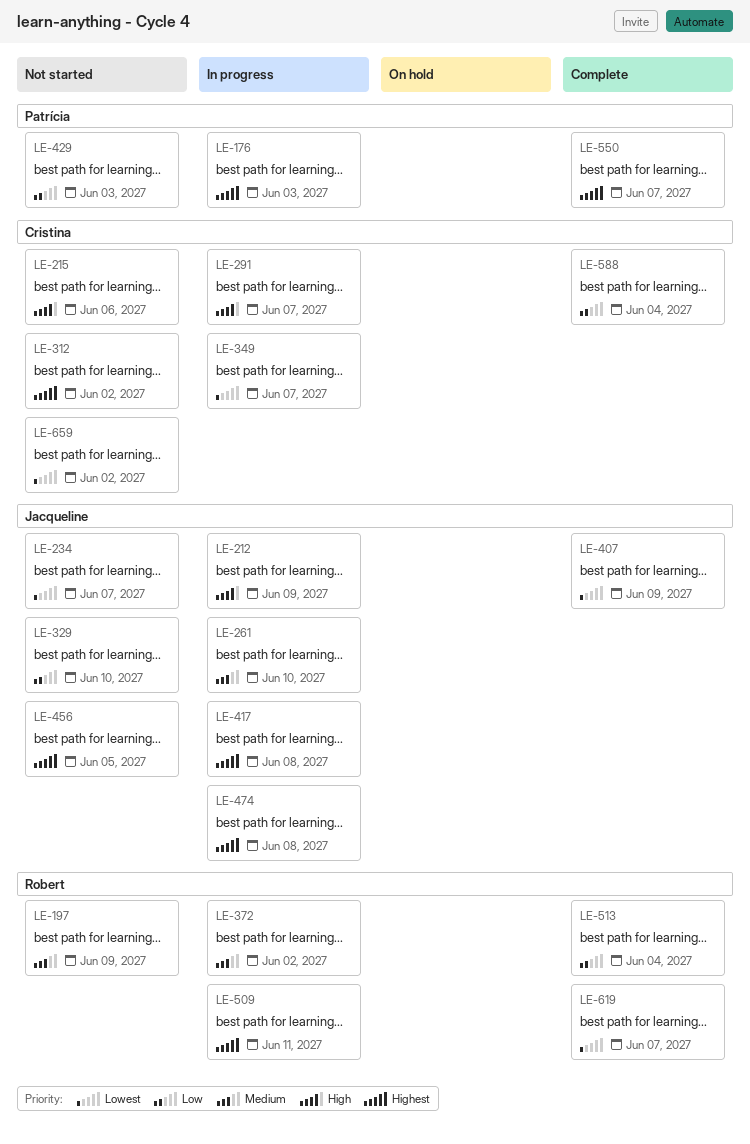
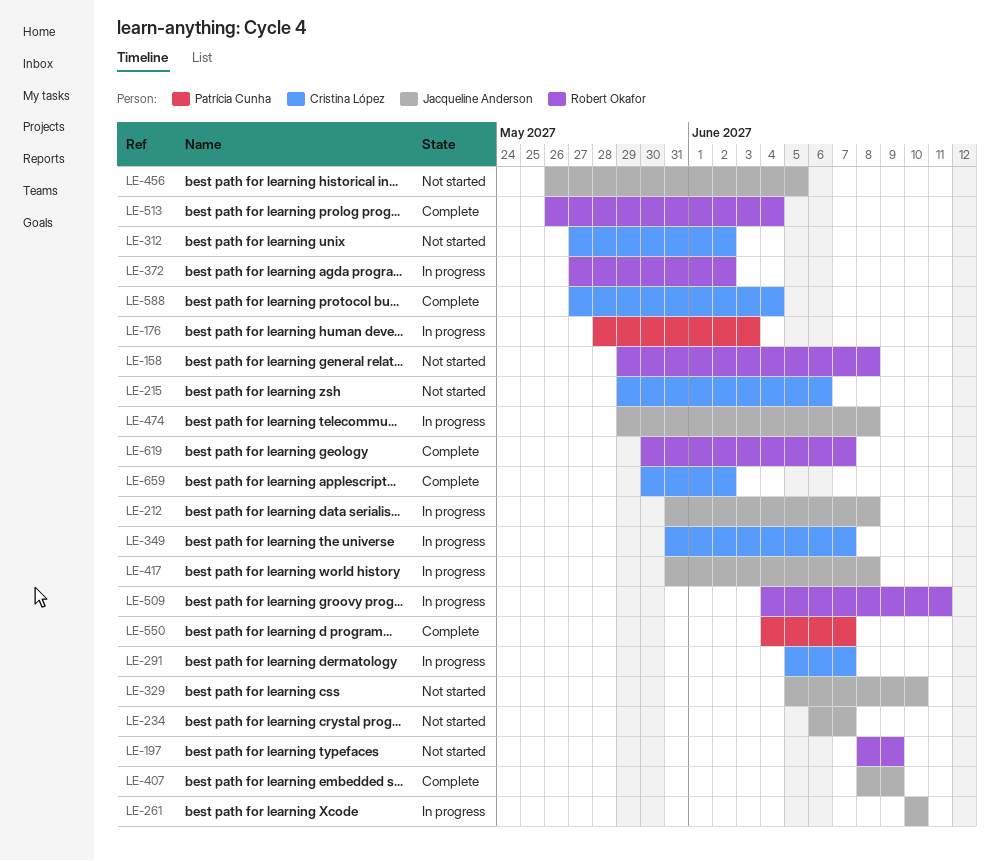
LE-158: none -> present
LE-212, due: Jun 9 -> Jun 8
LE-429: present -> none
LE-659, status: Not started -> Complete

